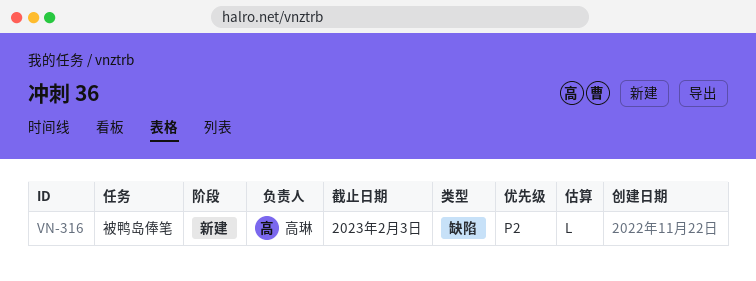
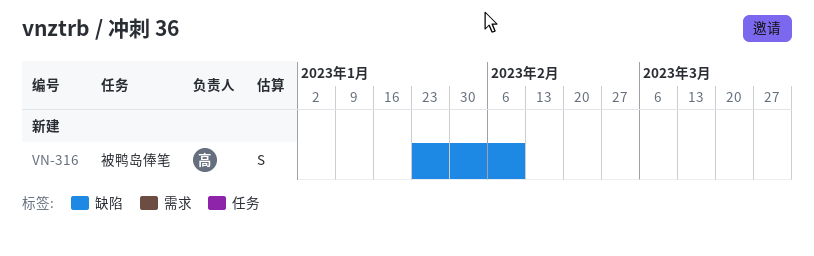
VN-316, estimate: L -> S
VN-316, due: Feb 3 -> Feb 10

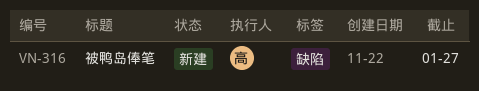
VN-316, due: Feb 10 -> Jan 27

